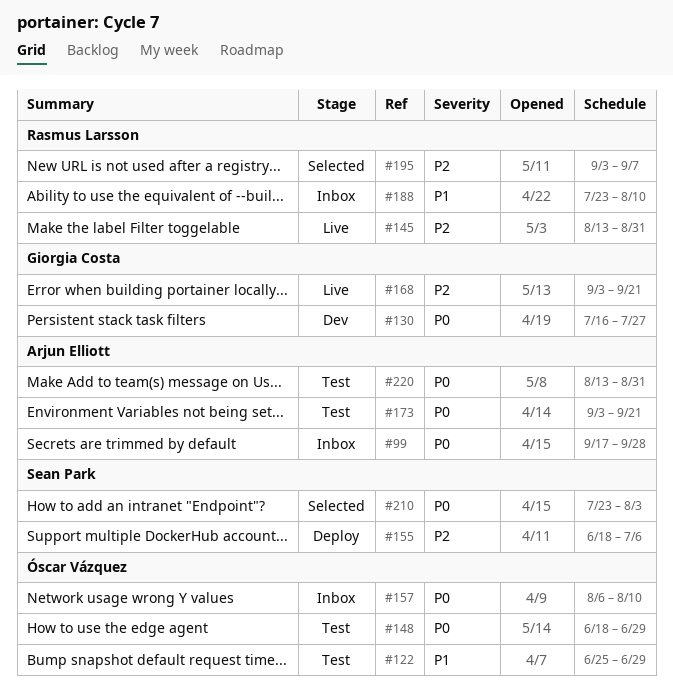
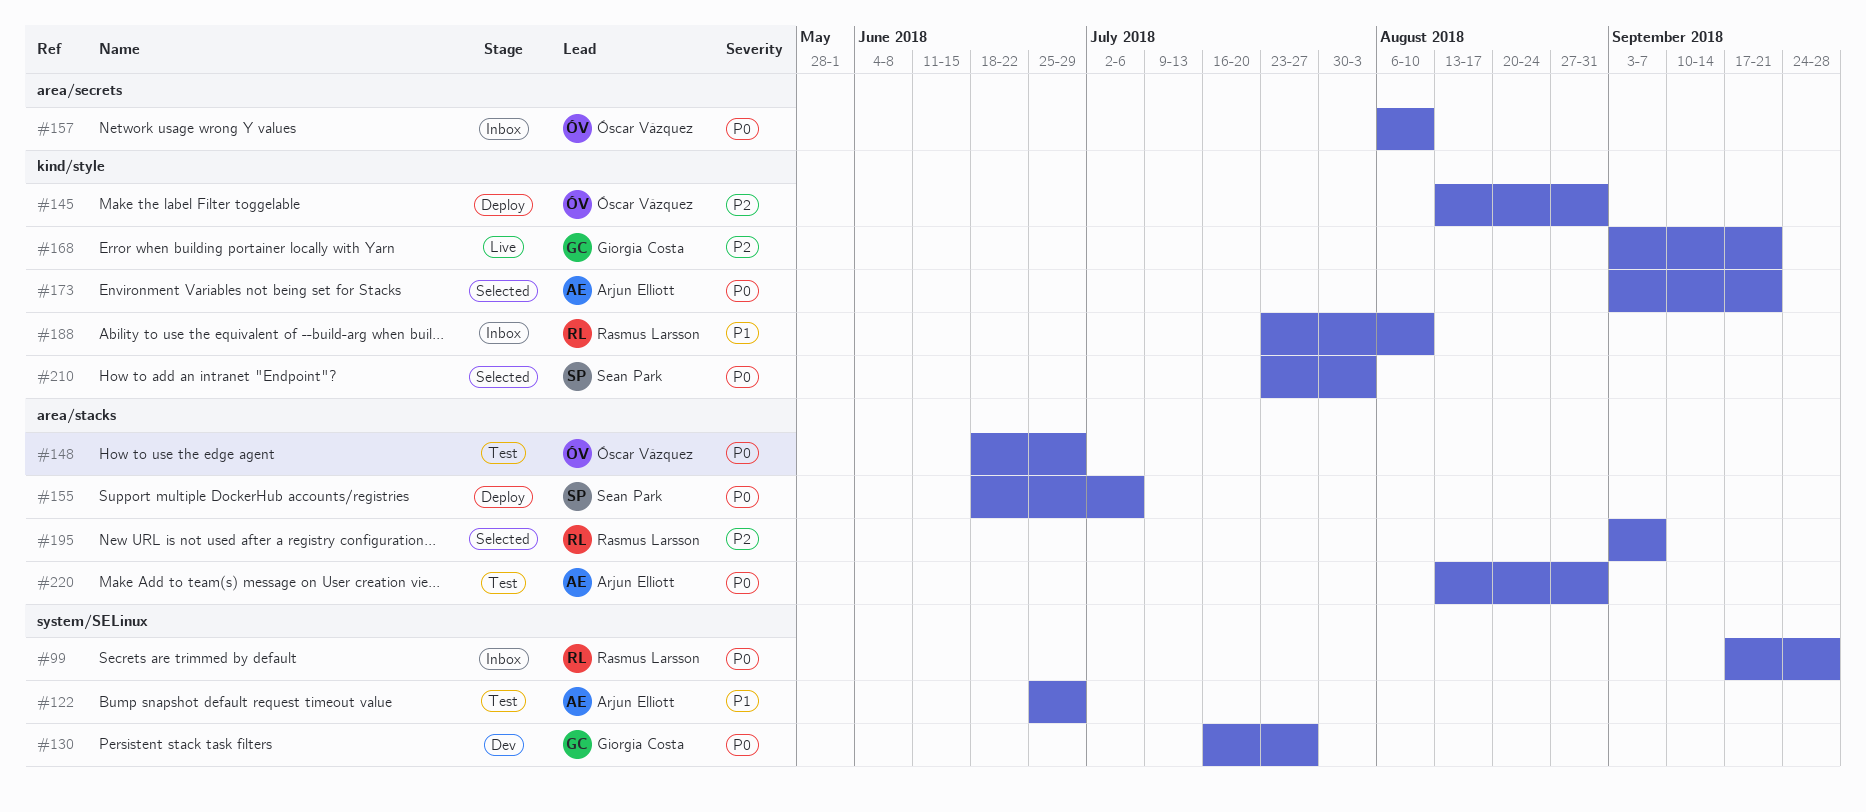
#99, owner: Arjun Elliott -> Rasmus Larsson
#122, owner: Óscar Vázquez -> Arjun Elliott
#145, status: Live -> Deploy
#145, owner: Rasmus Larsson -> Óscar Vázquez
#155, priority: P2 -> P0
#173, status: Test -> Selected

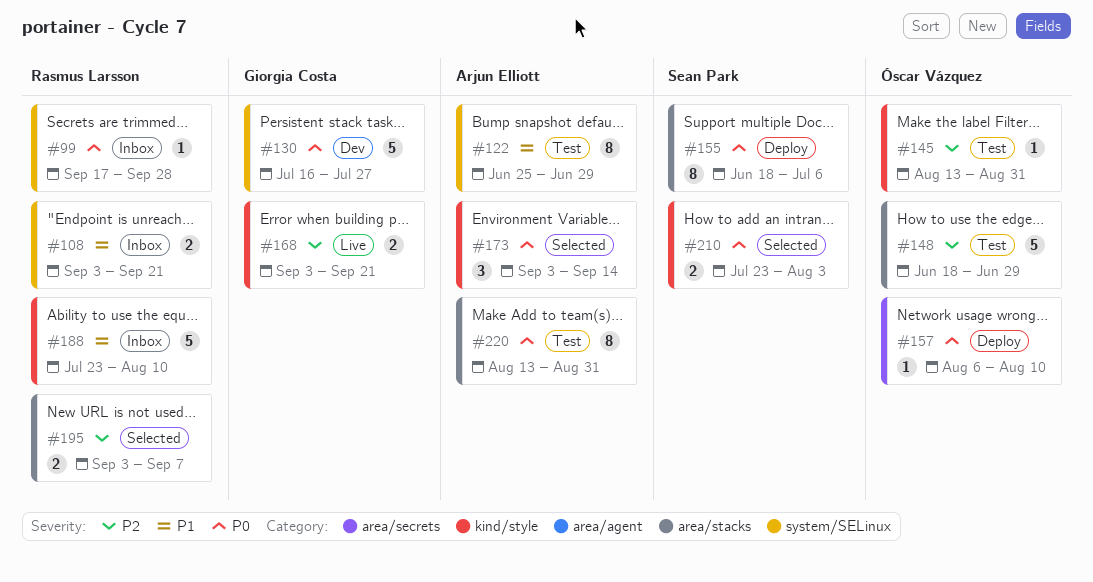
#108: none -> present
#145, status: Deploy -> Test
#148, priority: P0 -> P2
#157, status: Inbox -> Deploy
#173, due: Sep 21 -> Sep 14

